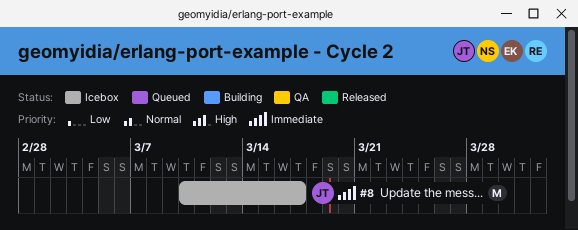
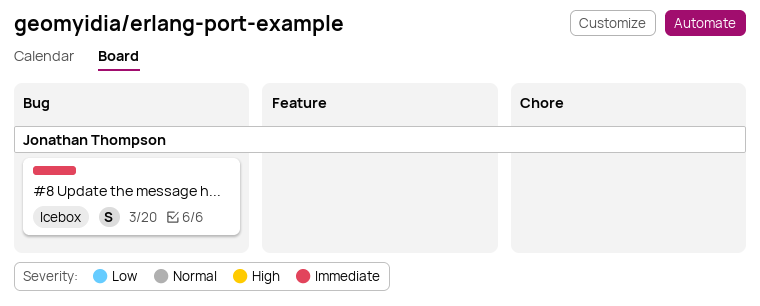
#8, estimate: M -> S
#8, due: Mar 17 -> Mar 20

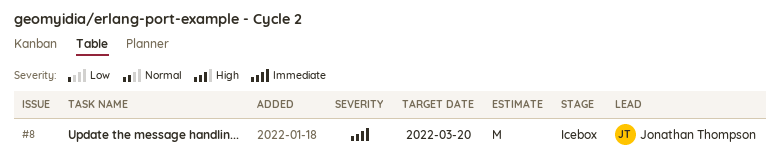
#8, estimate: S -> M

